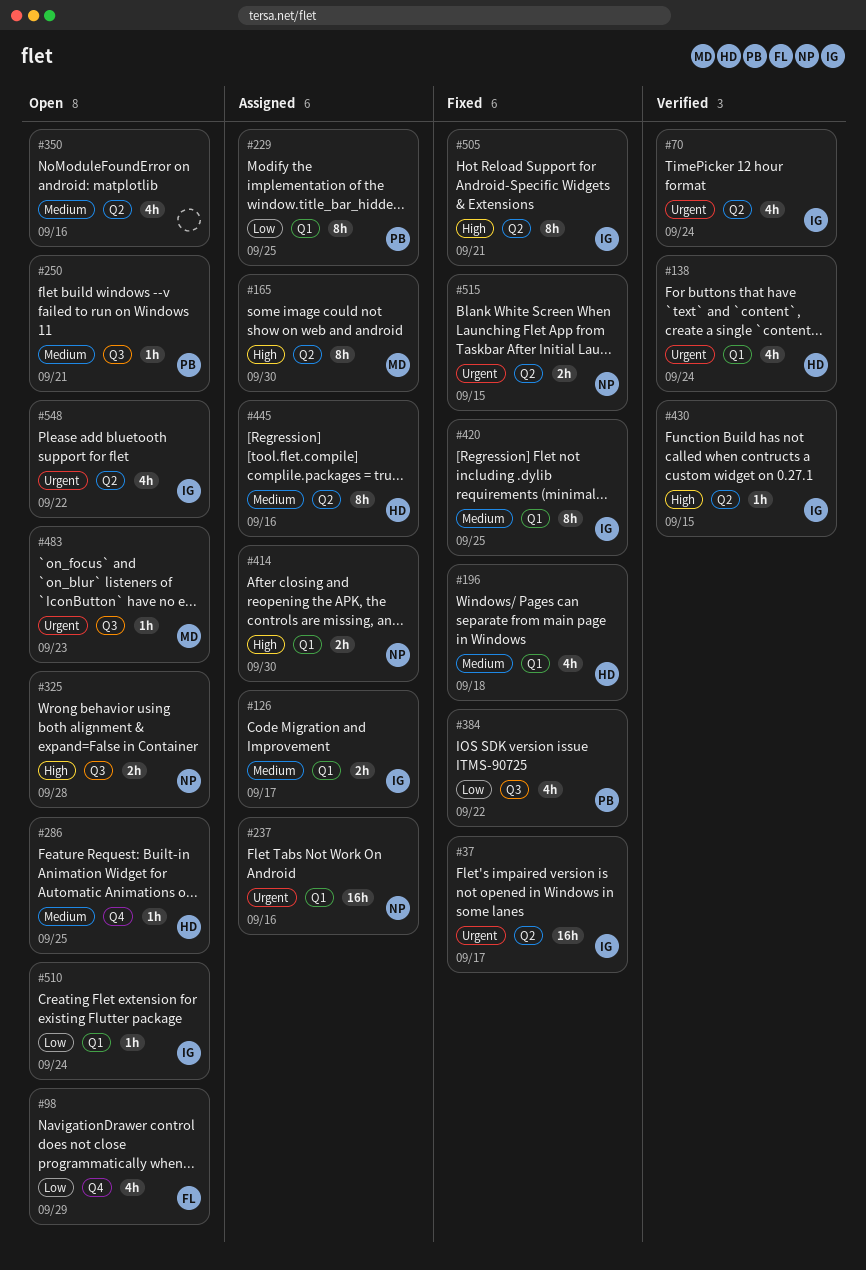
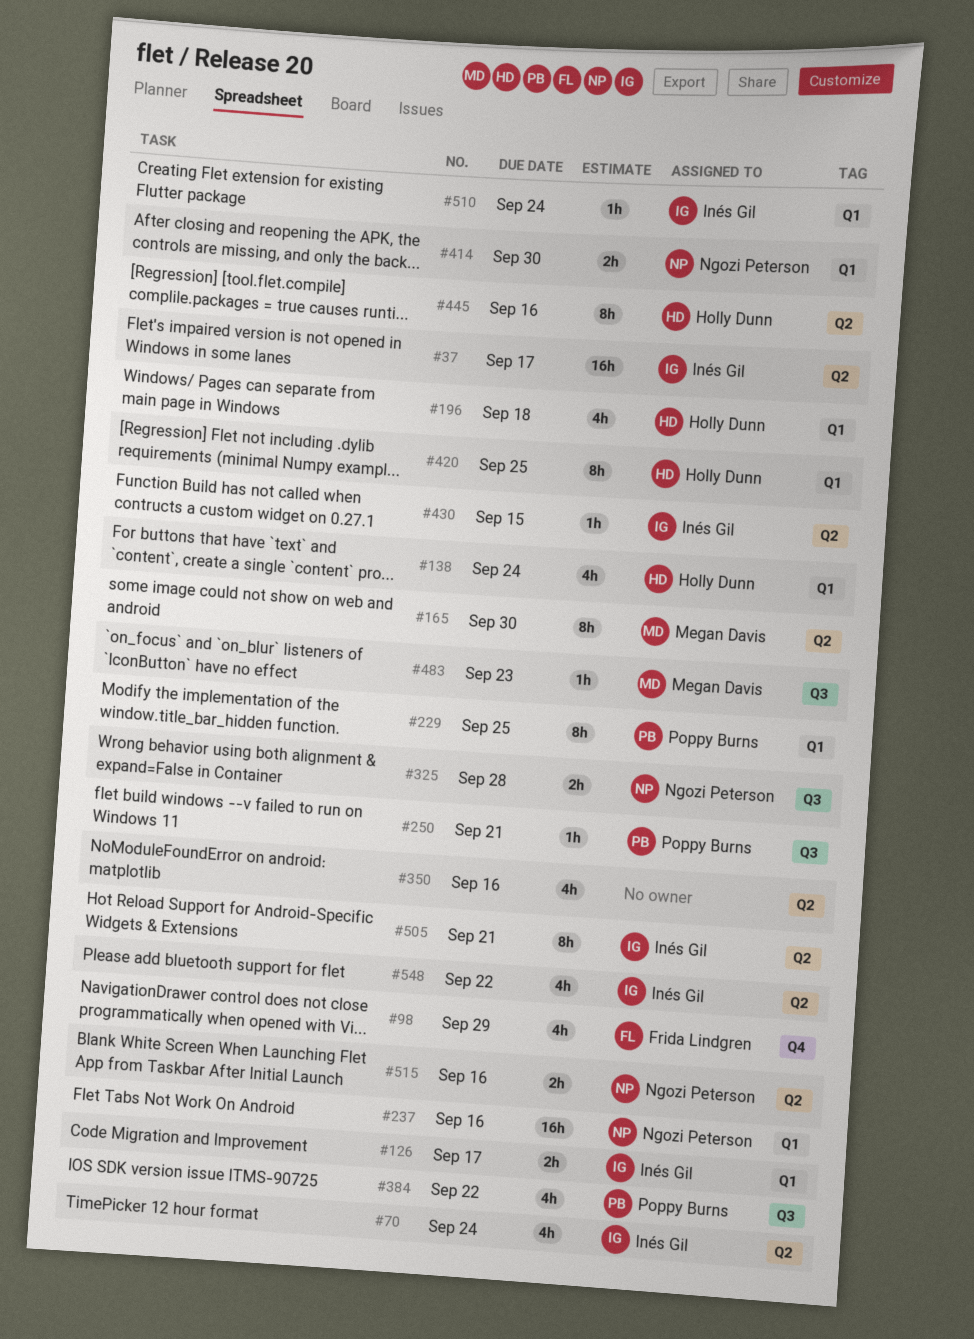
#286: present -> none
#420, owner: Inés Gil -> Holly Dunn
#515, due: Sep 15 -> Sep 16

